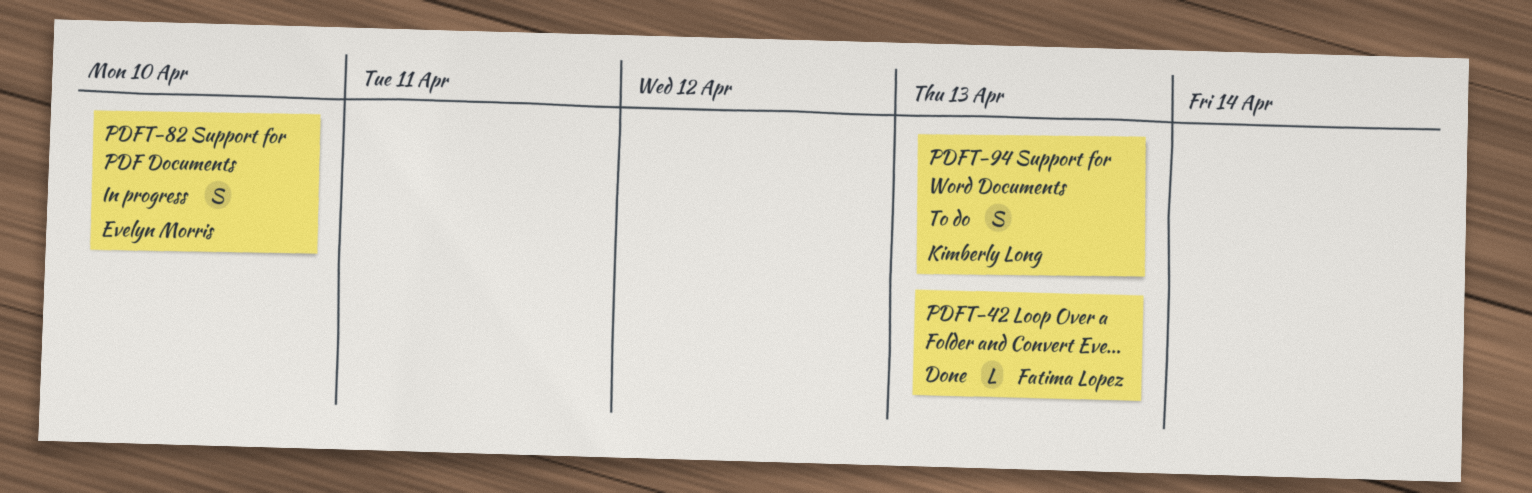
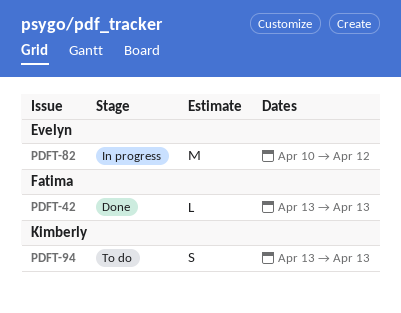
PDFT-82, estimate: S -> M
PDFT-82, due: Apr 10 -> Apr 12

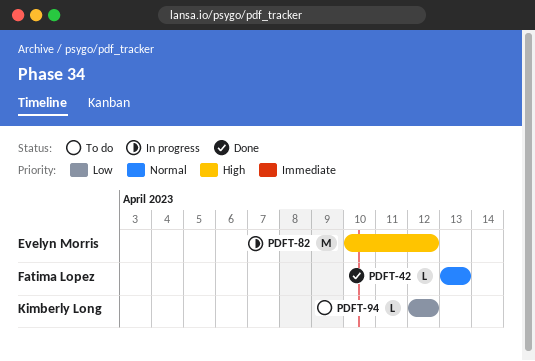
PDFT-94, estimate: S -> L
PDFT-94, start: Apr 13 -> Apr 12
PDFT-94, due: Apr 13 -> Apr 12

